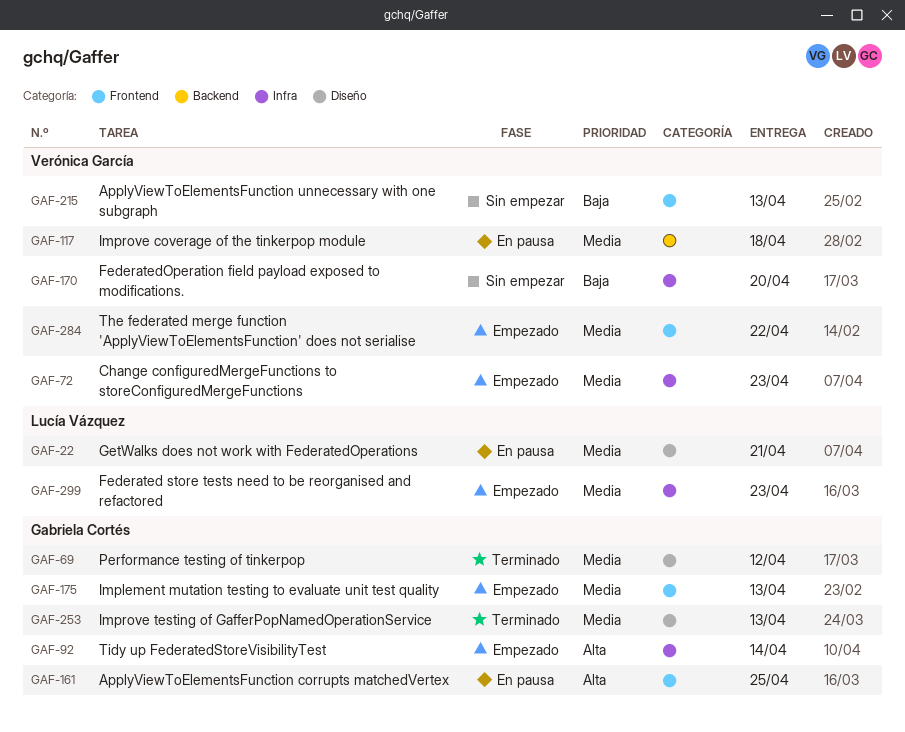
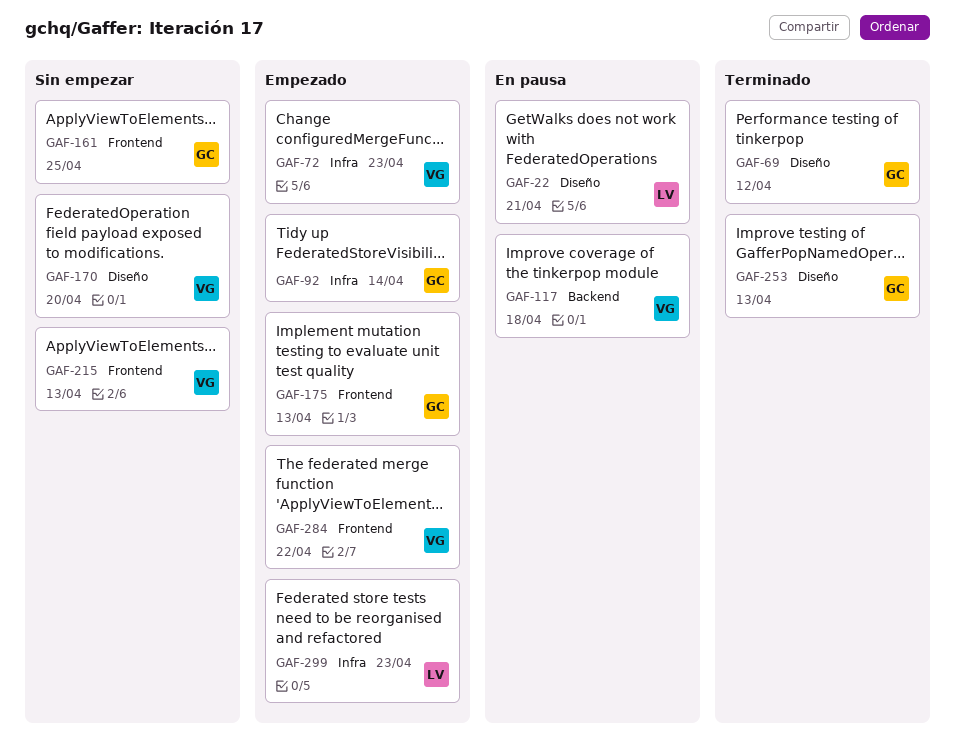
GAF-161, status: En pausa -> Sin empezar
GAF-170, label: Infra -> Diseño

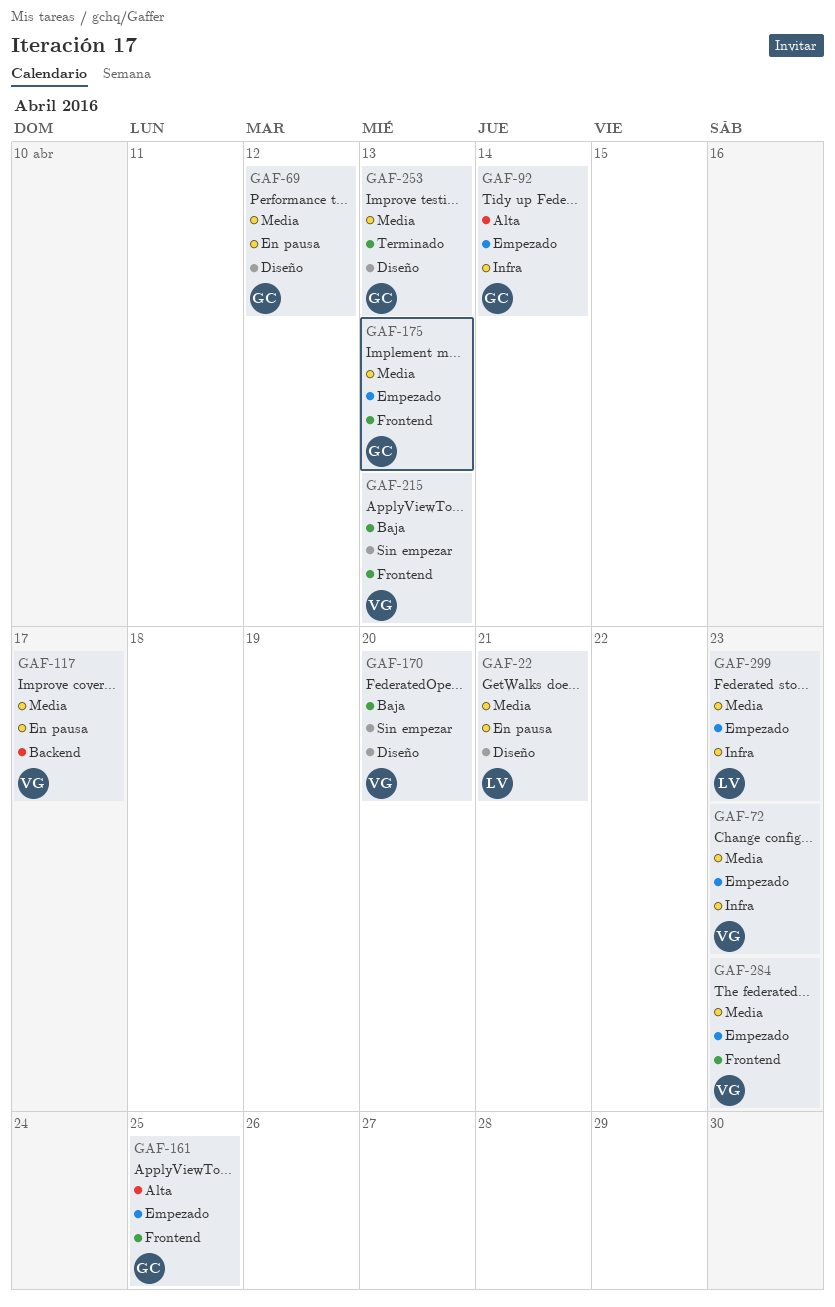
GAF-69, status: Terminado -> En pausa
GAF-117, due: Apr 18 -> Apr 17
GAF-161, status: Sin empezar -> Empezado
GAF-284, due: Apr 22 -> Apr 23

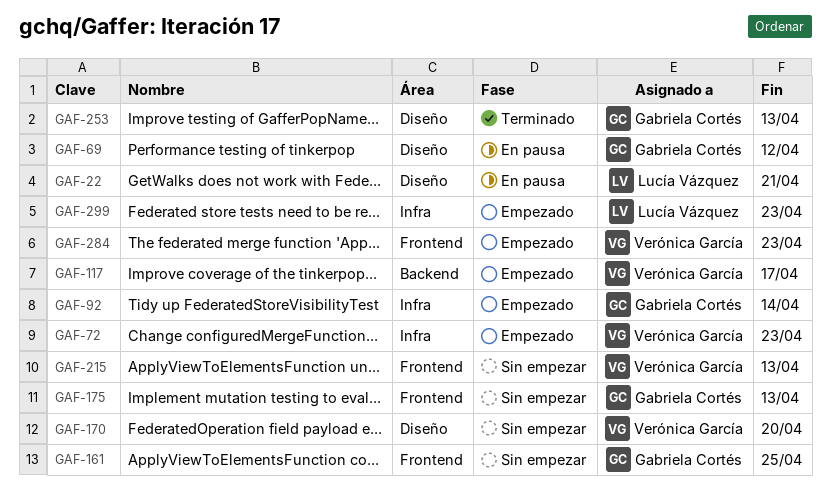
GAF-117, status: En pausa -> Empezado
GAF-161, status: Empezado -> Sin empezar
GAF-175, status: Empezado -> Sin empezar

